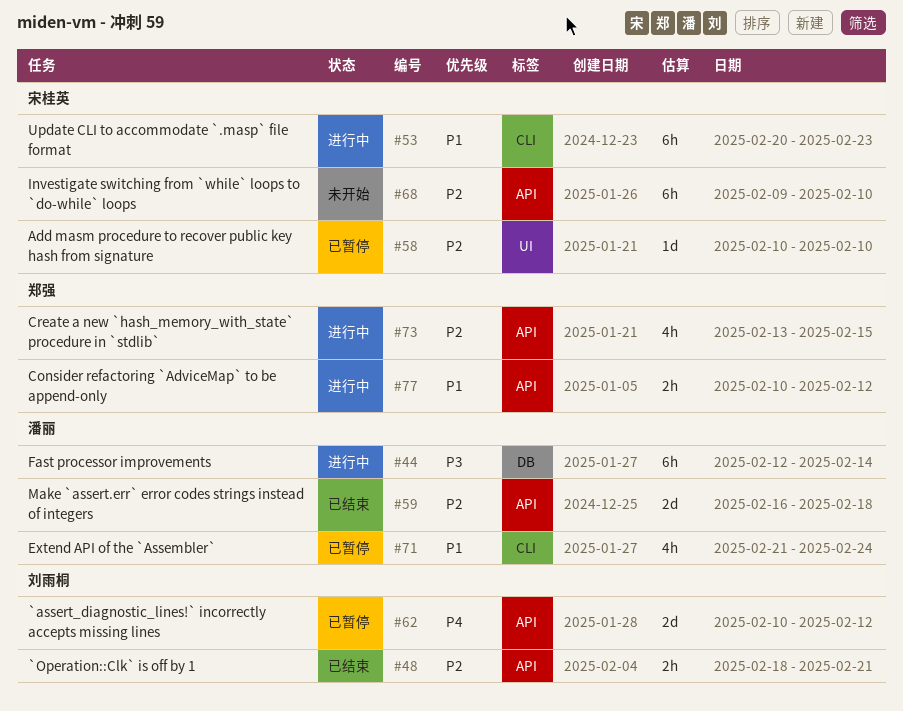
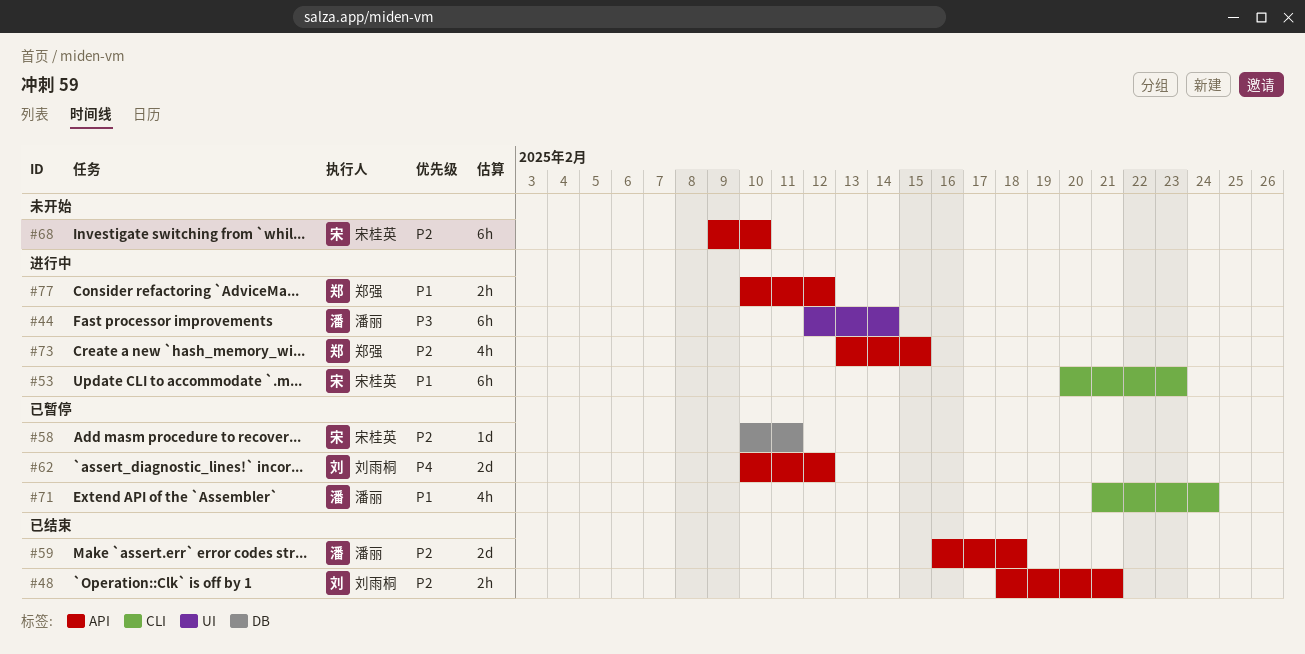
#44, label: DB -> UI
#58, label: UI -> DB
#58, due: Feb 10 -> Feb 11

